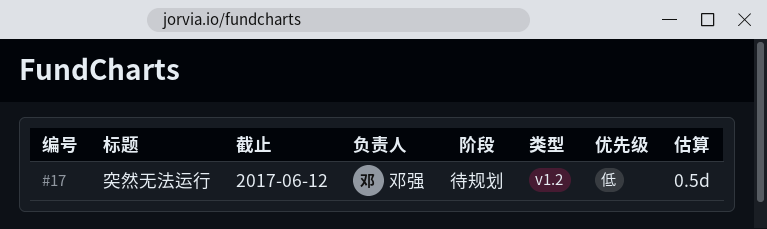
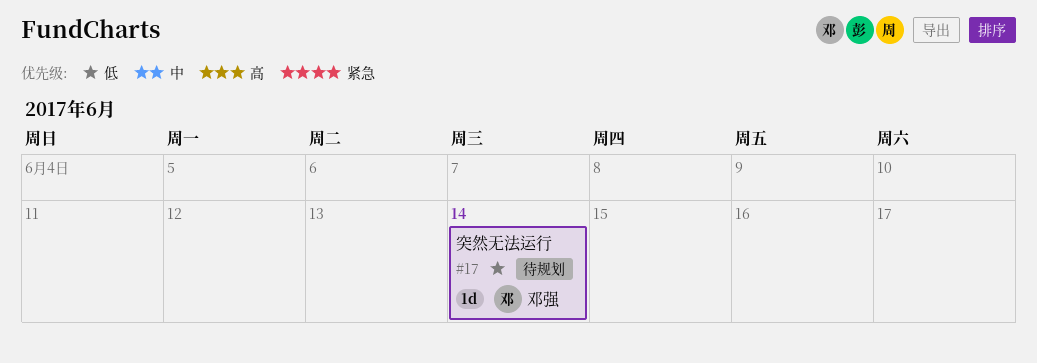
#17, estimate: 0.5d -> 1d
#17, due: Jun 12 -> Jun 14

